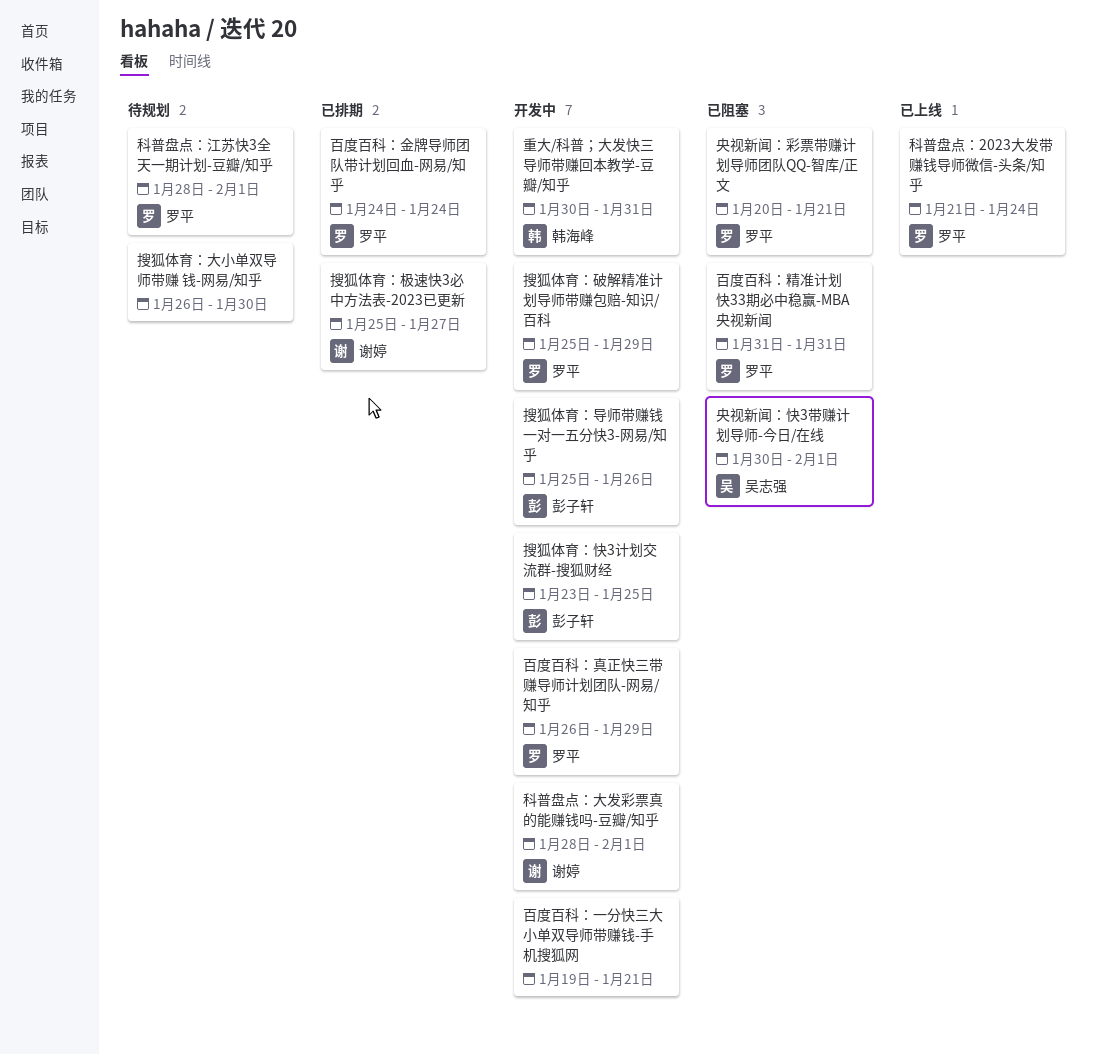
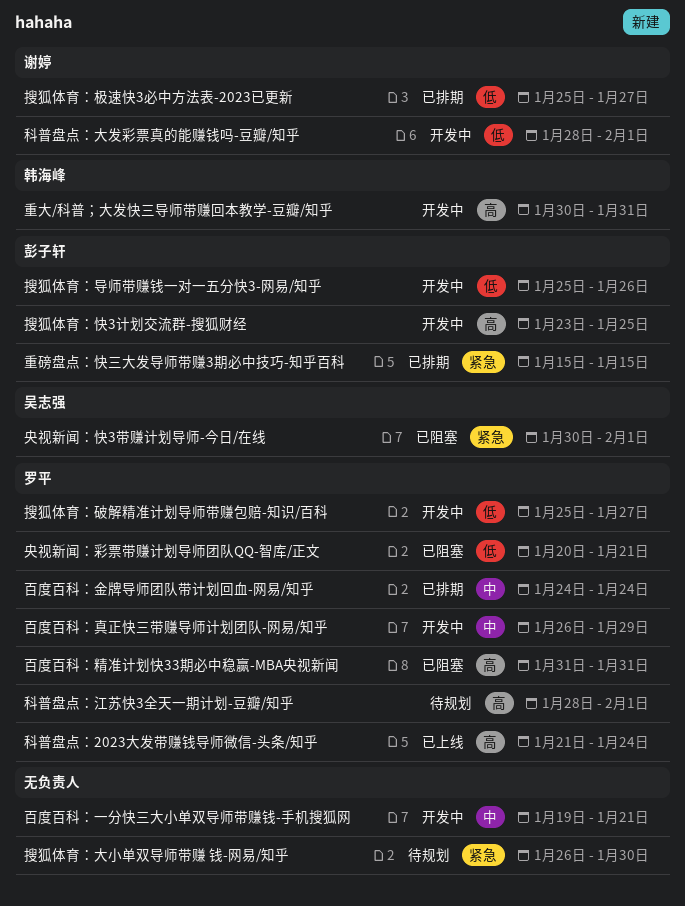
搜狐体育：破解精准计划导师带赚包赔-知识/百科, due: Jan 29 -> Jan 27
重磅盘点：快三大发导师带赚3期必中技巧-知乎百科: none -> present

